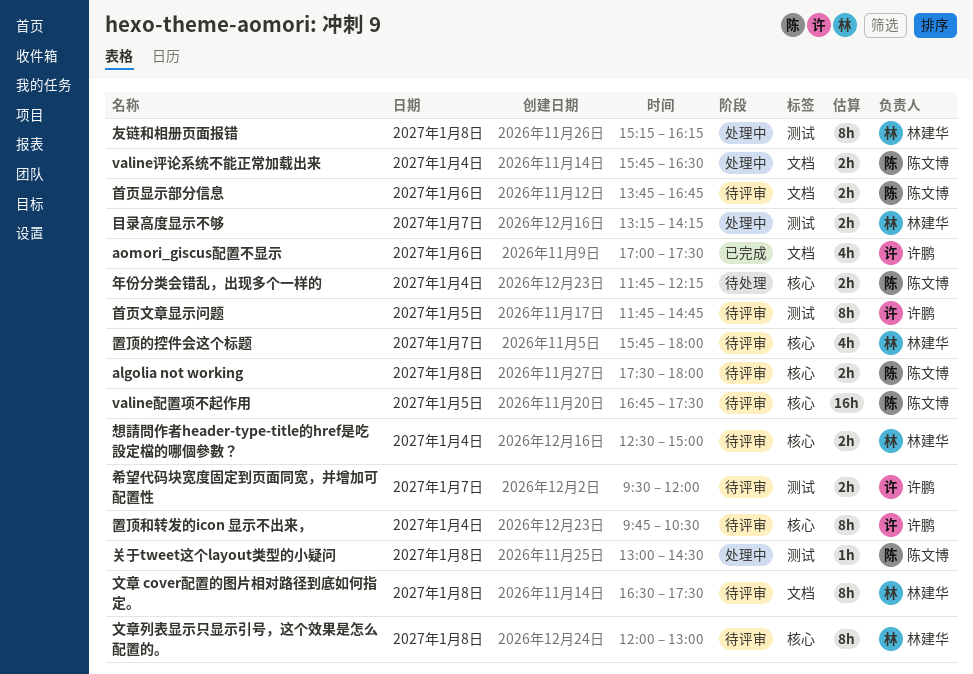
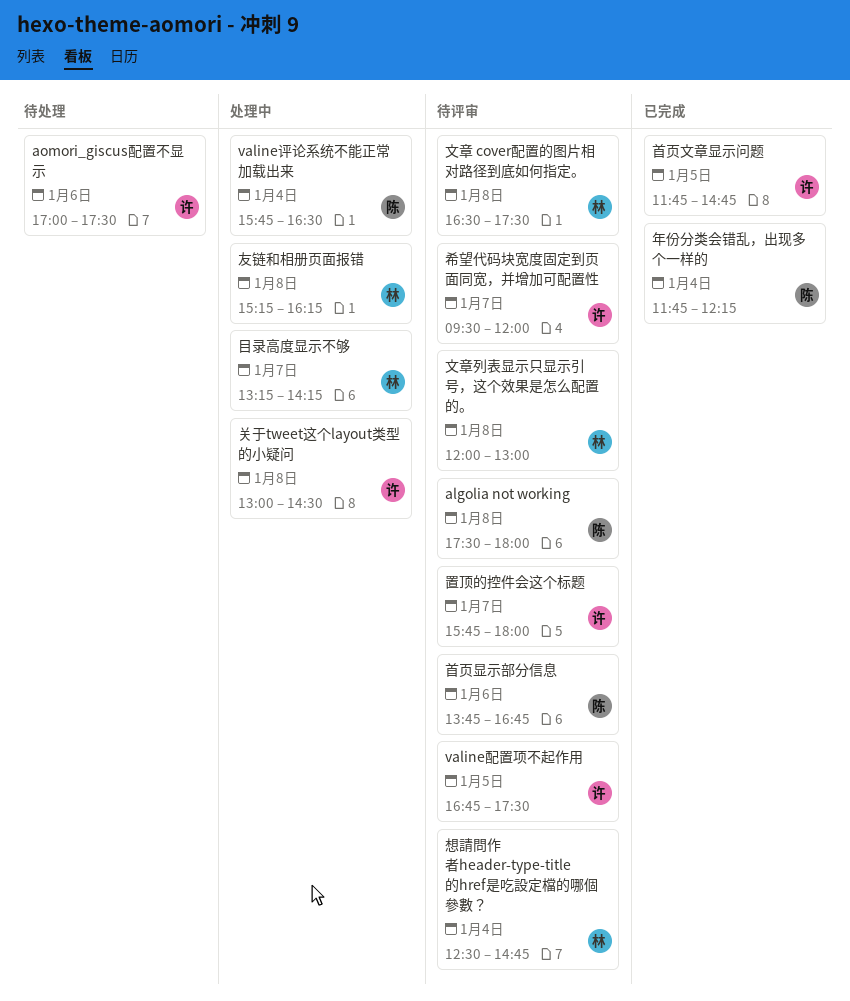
aomori_giscus配置不显示, status: 已完成 -> 待处理
valine配置项不起作用, owner: 陈文博 -> 许鹏
关于tweet这个layout类型的小疑问, owner: 陈文博 -> 许鹏
年份分类会错乱，出现多个一样的, status: 待处理 -> 已完成
想請問作者header-type-title的href是吃設定檔的哪個參數？, ends: 15:00 -> 14:45
置顶和转发的icon 显示不出来，: present -> none
置顶的控件会这个标题, owner: 林建华 -> 许鹏
首页文章显示问题, status: 待评审 -> 已完成

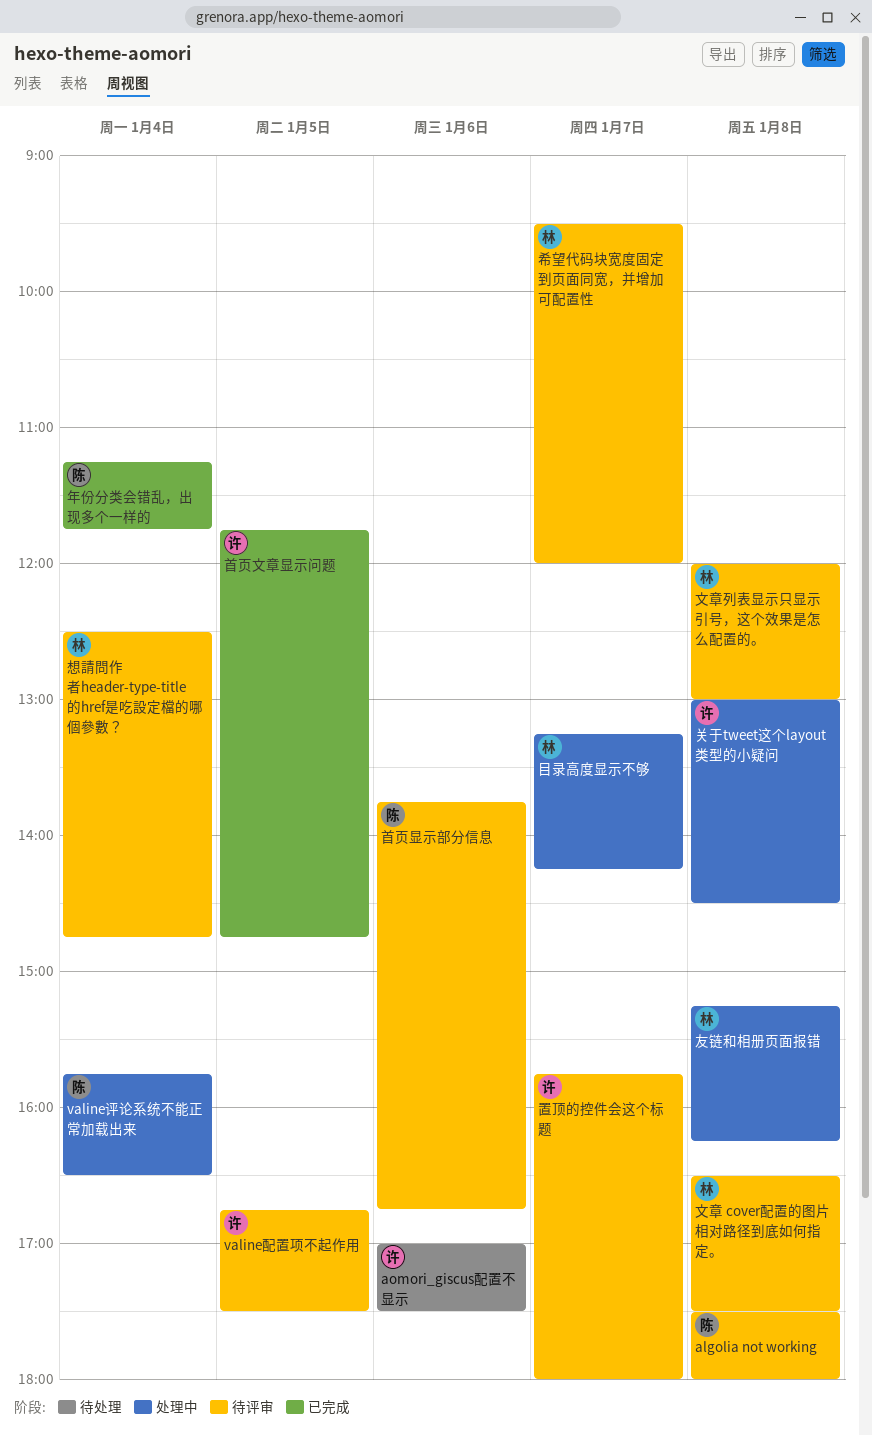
希望代码块宽度固定到页面同宽，并增加可配置性, owner: 许 -> 林
年份分类会错乱，出现多个一样的, begins: 11:45 -> 11:15
年份分类会错乱，出现多个一样的, ends: 12:15 -> 11:45

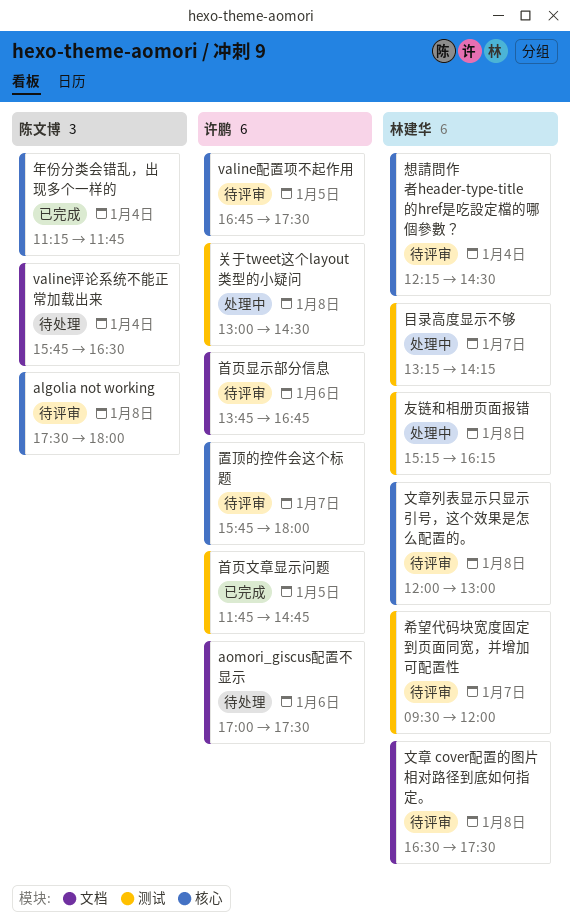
valine评论系统不能正常加载出来, status: 处理中 -> 待处理
想請問作者header-type-title的href是吃設定檔的哪個參數？, begins: 12:30 -> 12:15
想請問作者header-type-title的href是吃設定檔的哪個參數？, ends: 14:45 -> 14:30
首页显示部分信息, owner: 陈文博 -> 许鹏

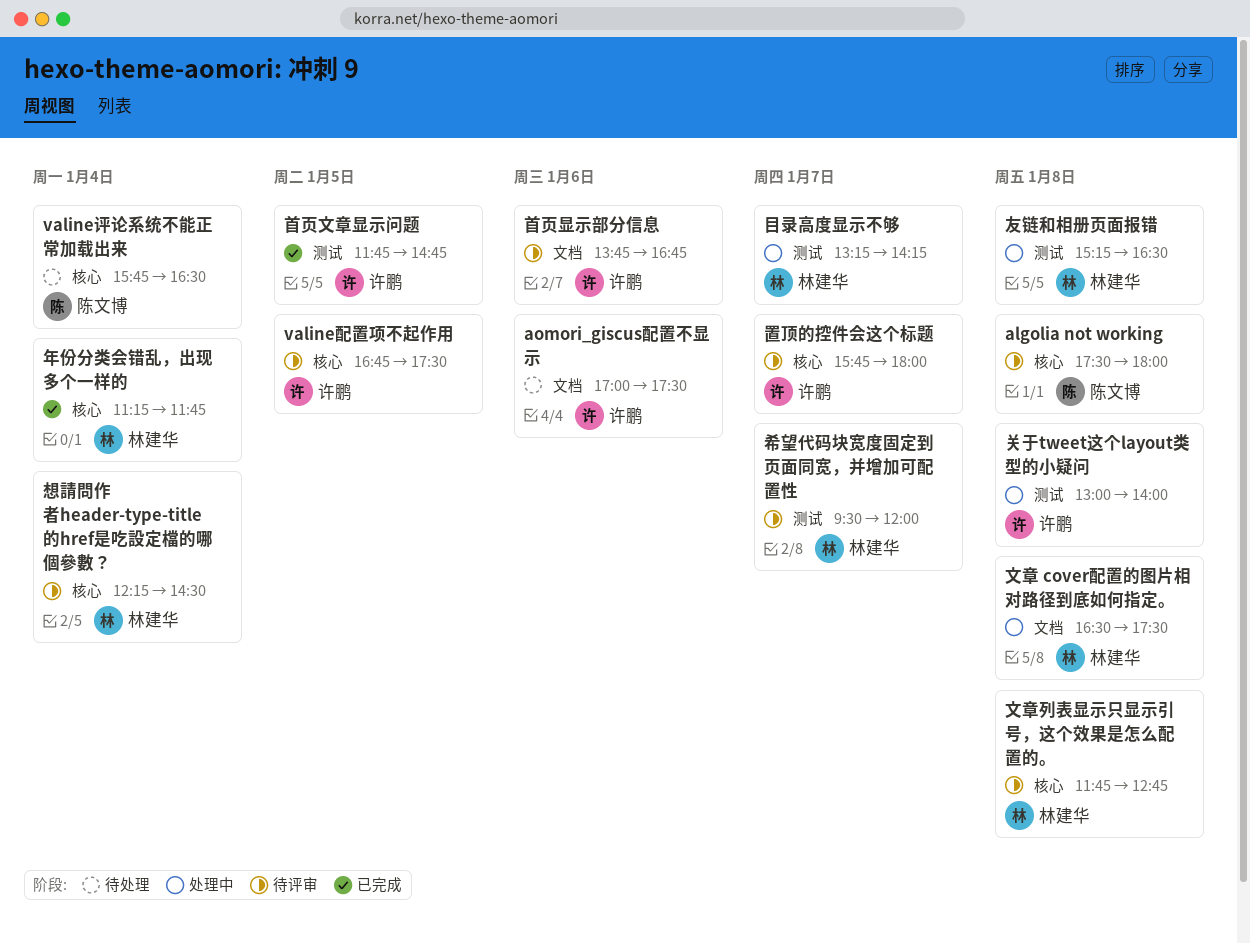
valine评论系统不能正常加载出来, label: 文档 -> 核心
关于tweet这个layout类型的小疑问, ends: 14:30 -> 14:00
友链和相册页面报错, ends: 16:15 -> 16:30
年份分类会错乱，出现多个一样的, owner: 陈文博 -> 林建华
文章 cover配置的图片相对路径到底如何指定。, status: 待评审 -> 处理中
文章列表显示只显示引号，这个效果是怎么配置的。, begins: 12:00 -> 11:45
文章列表显示只显示引号，这个效果是怎么配置的。, ends: 13:00 -> 12:45

